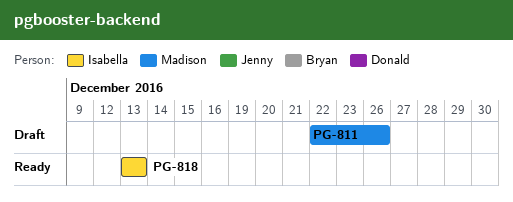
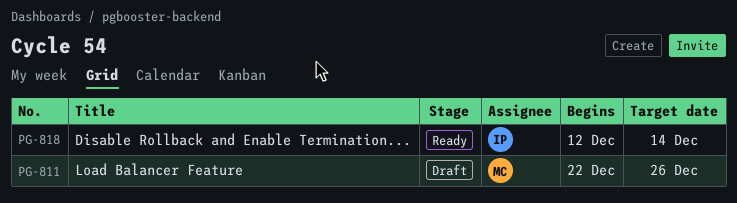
PG-818, start: Dec 13 -> Dec 12
PG-818, due: Dec 13 -> Dec 14

